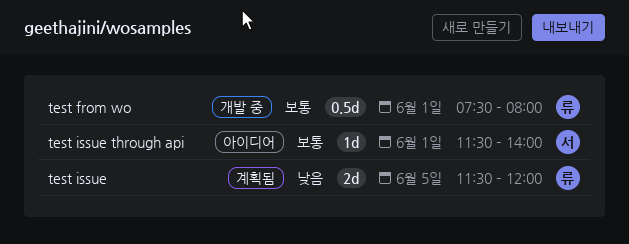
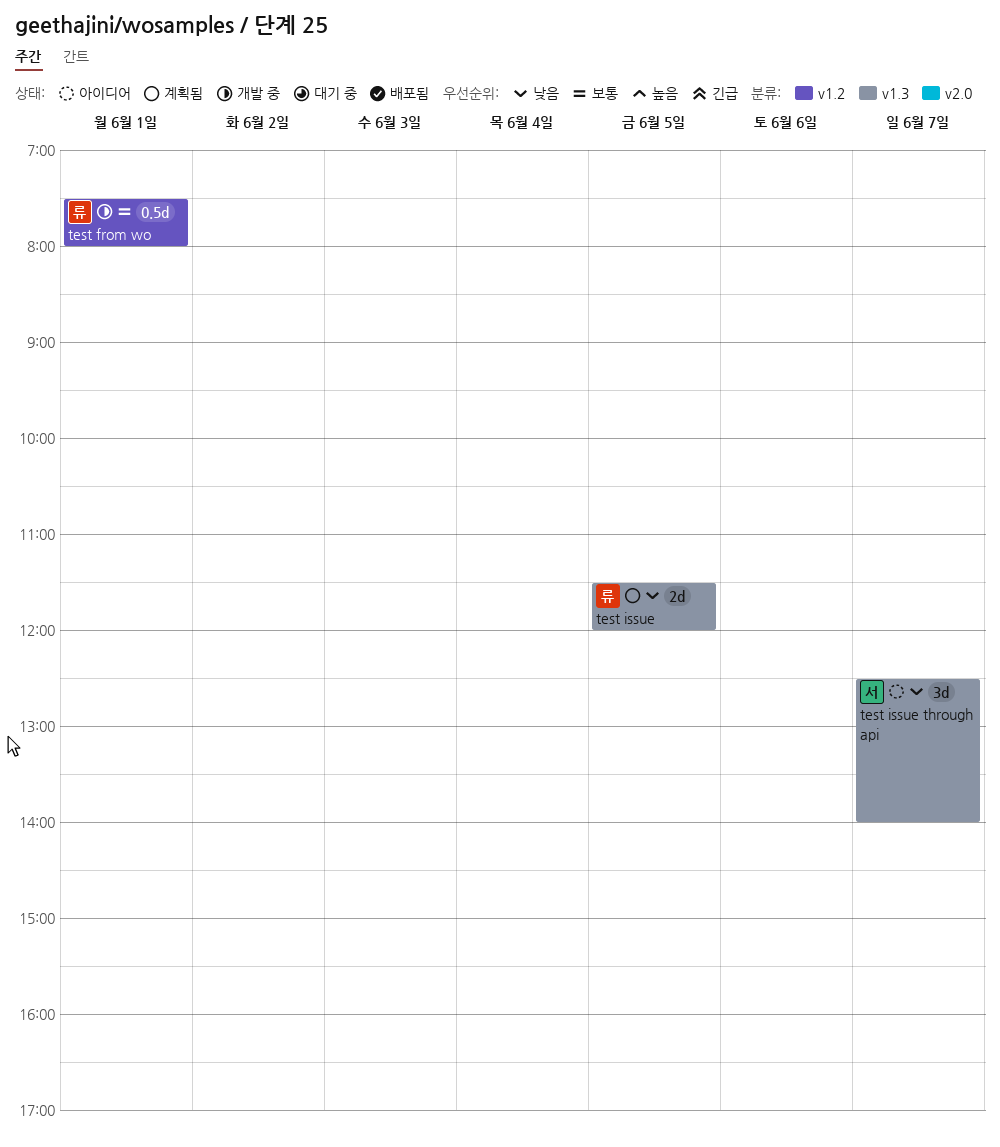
test issue through api, priority: 보통 -> 낮음
test issue through api, estimate: 1d -> 3d
test issue through api, day: Jun 1 -> Jun 7
test issue through api, begins: 11:30 -> 12:30

